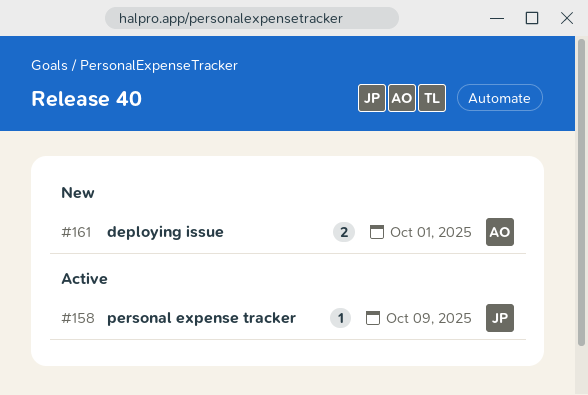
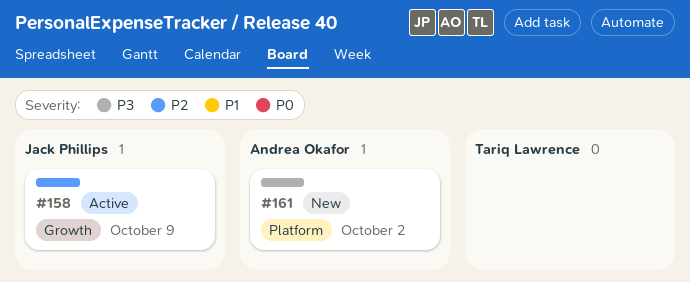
#161, due: Oct 1 -> Oct 2

